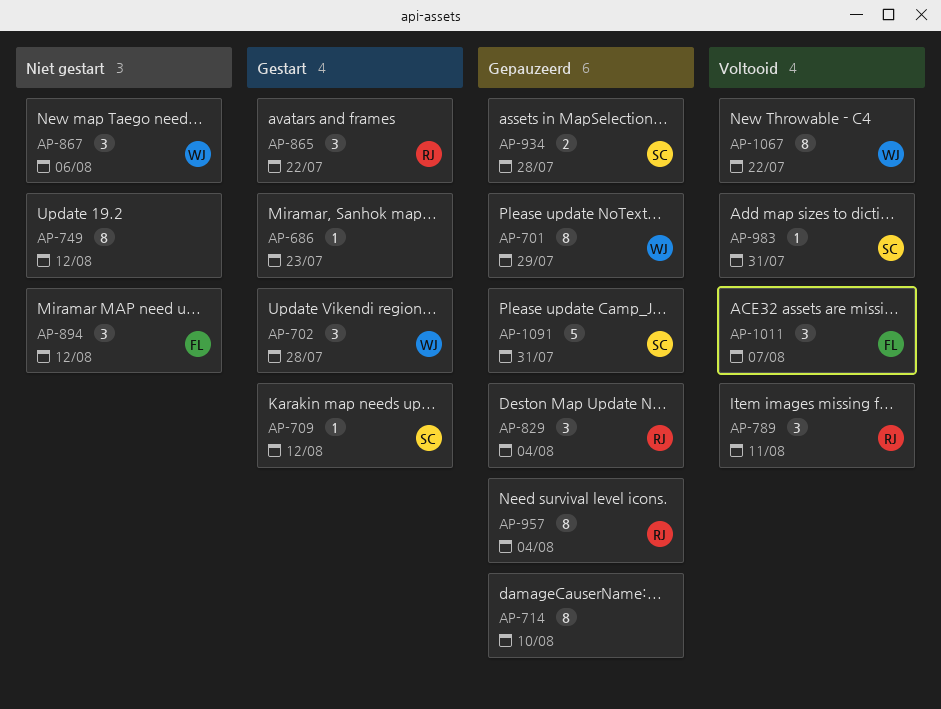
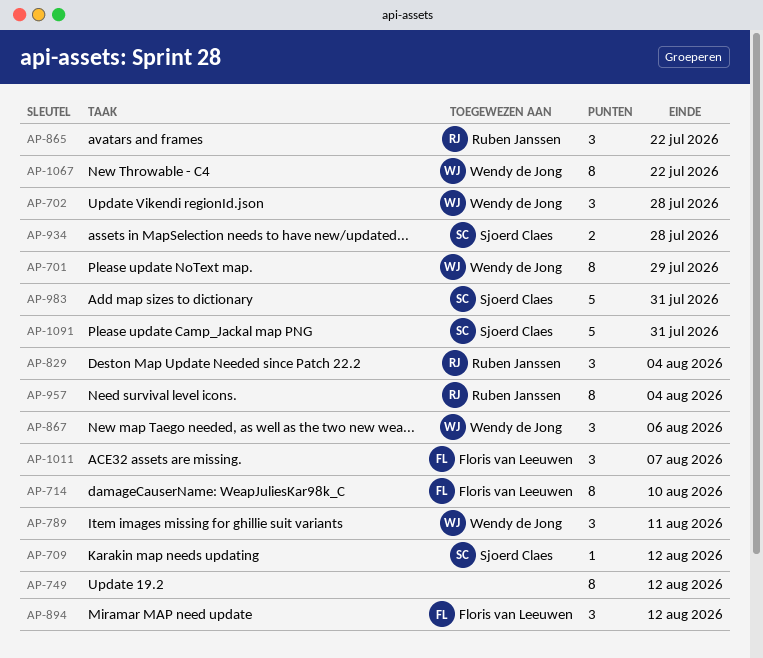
AP-686: present -> none
AP-714, owner: none -> Floris van Leeuwen
AP-789, owner: Ruben Janssen -> Wendy de Jong
AP-983, estimate: 1 -> 5

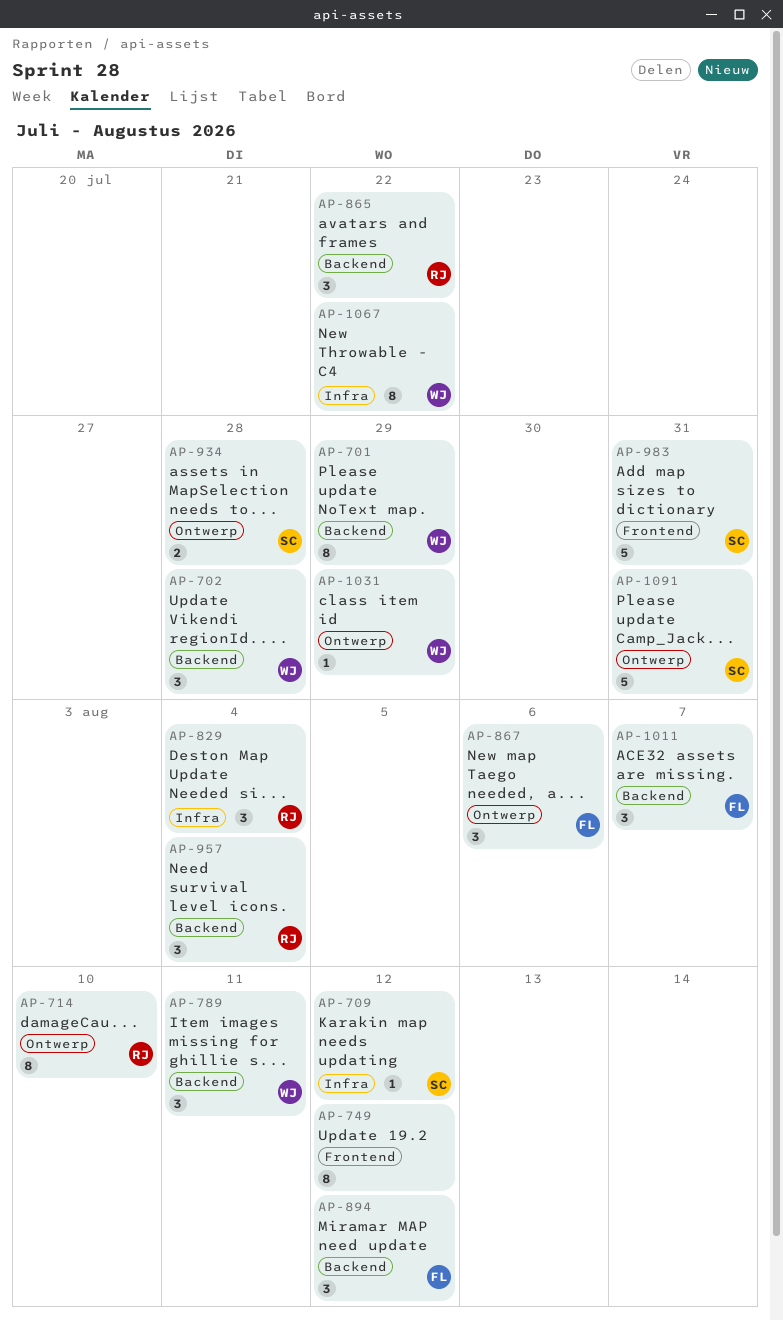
AP-714, owner: Floris van Leeuwen -> Ruben Janssen
AP-867, owner: Wendy de Jong -> Floris van Leeuwen
AP-957, estimate: 8 -> 3
AP-1031: none -> present

